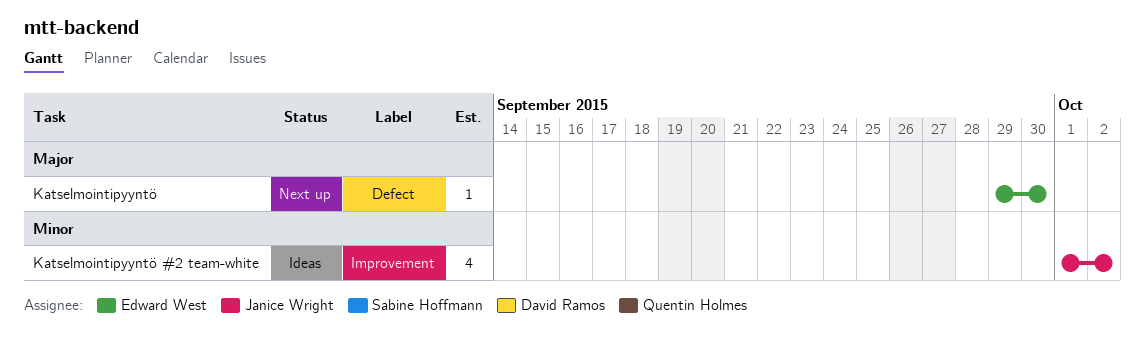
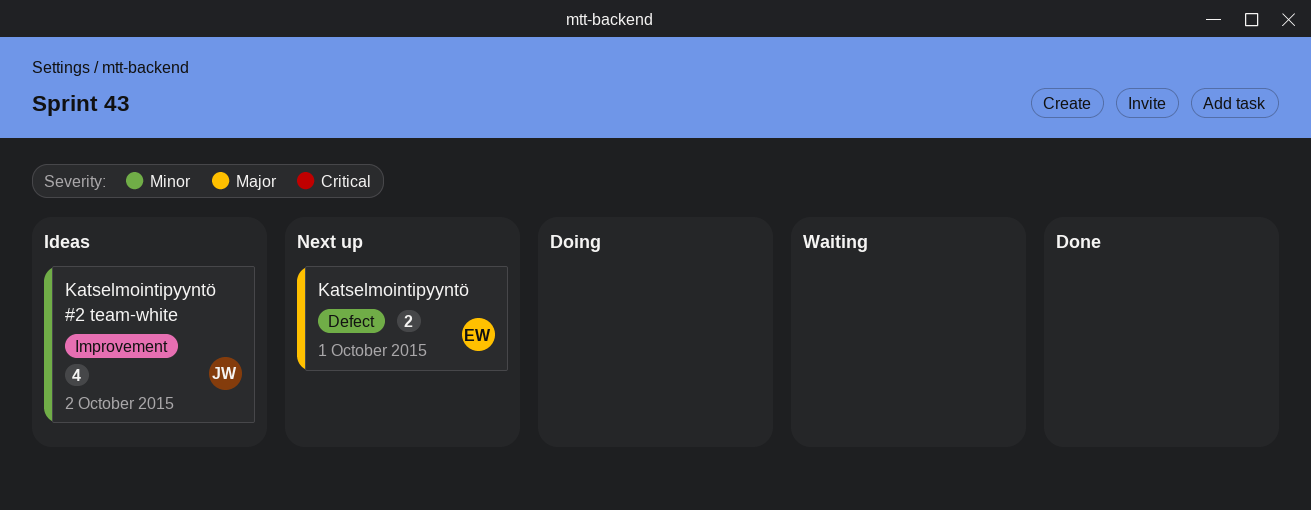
Katselmointipyyntö, estimate: 1 -> 2
Katselmointipyyntö, due: Sep 30 -> Oct 1

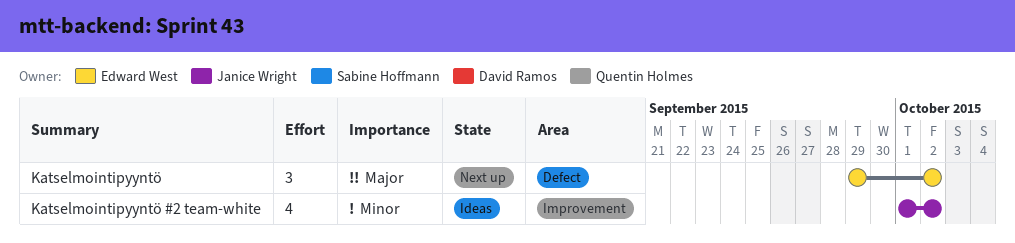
Katselmointipyyntö, estimate: 2 -> 3
Katselmointipyyntö, due: Oct 1 -> Oct 2

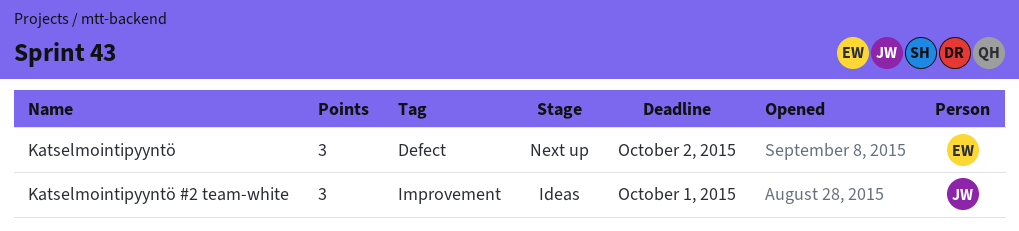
Katselmointipyyntö #2 team-white, estimate: 4 -> 3
Katselmointipyyntö #2 team-white, due: Oct 2 -> Oct 1

